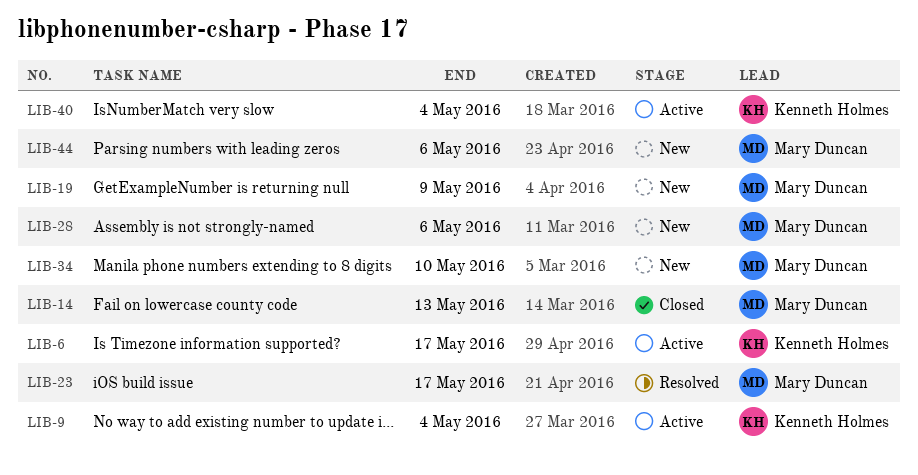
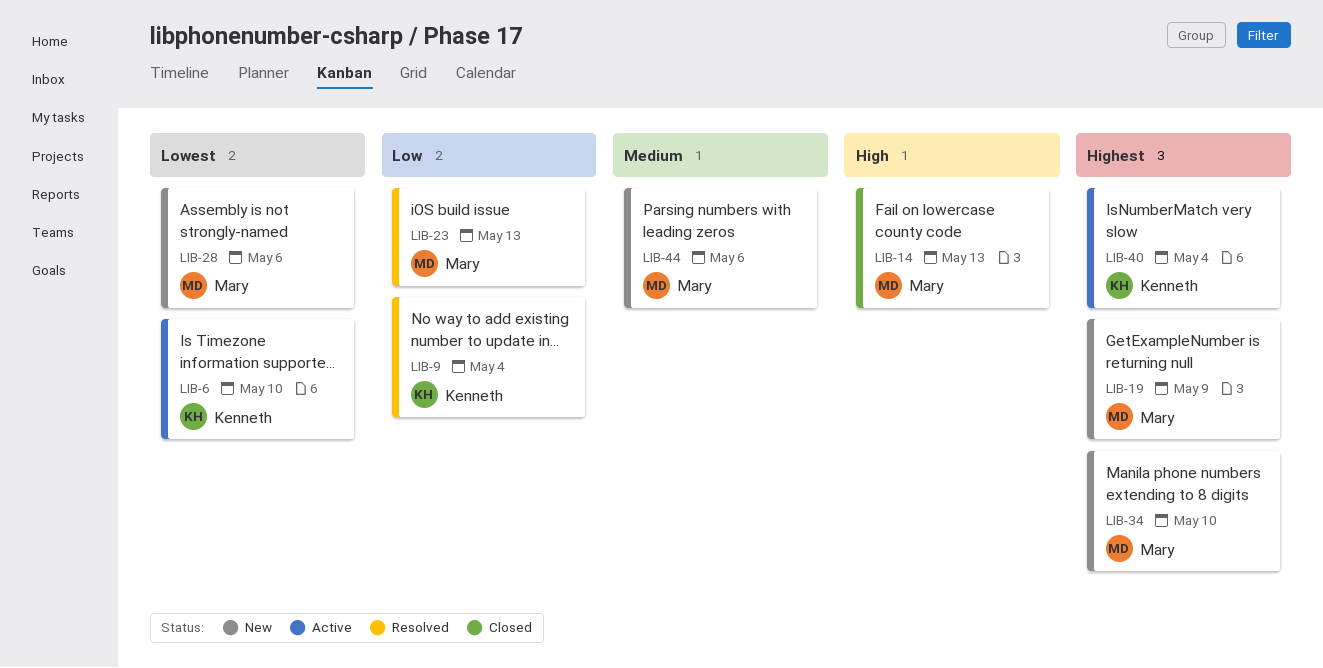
LIB-6, due: May 17 -> May 10
LIB-9, status: Active -> Resolved
LIB-23, due: May 17 -> May 13

